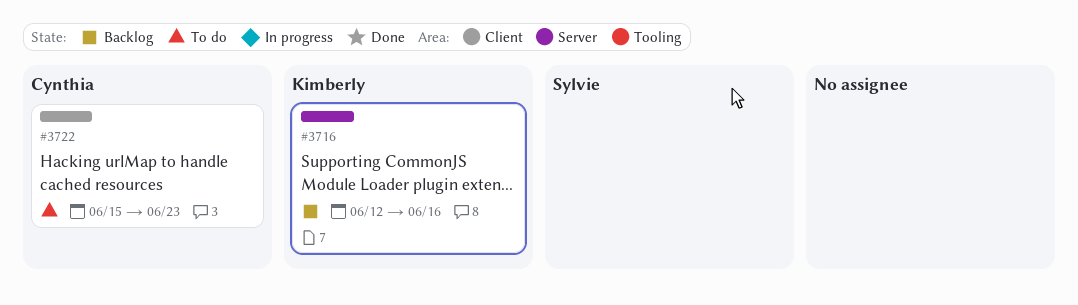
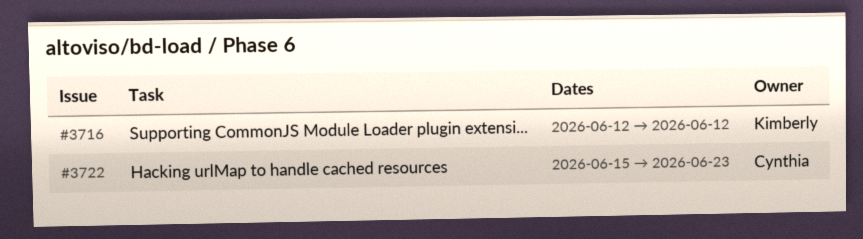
#3716, due: Jun 16 -> Jun 12

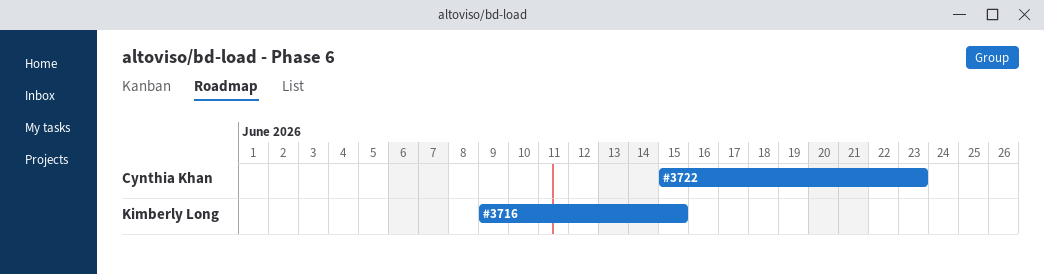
#3716, start: Jun 12 -> Jun 9
#3716, due: Jun 12 -> Jun 15

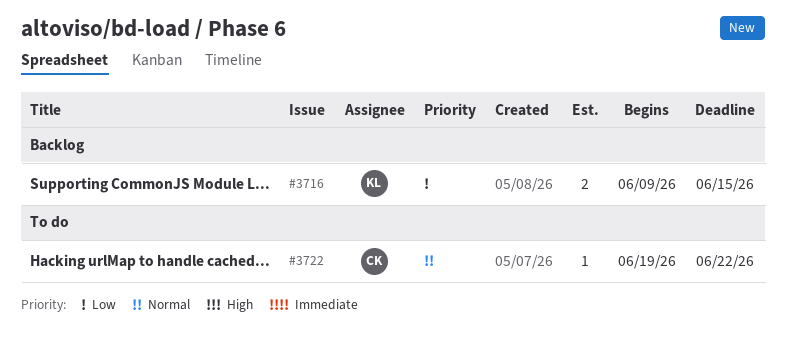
#3722, start: Jun 15 -> Jun 19
#3722, due: Jun 23 -> Jun 22

